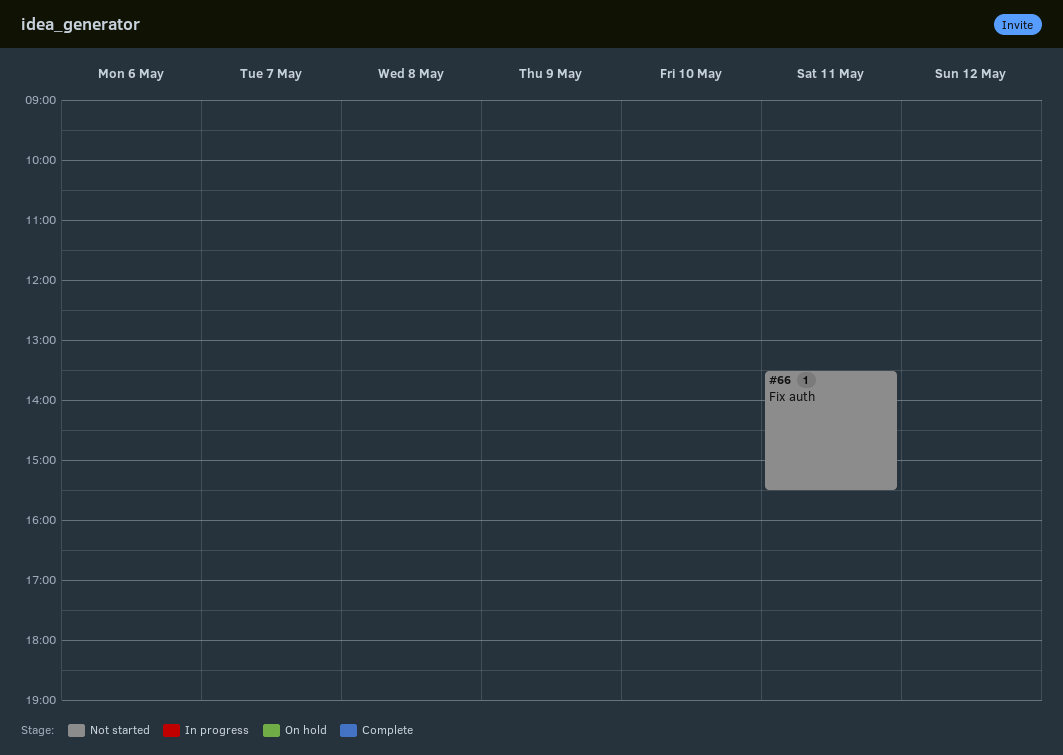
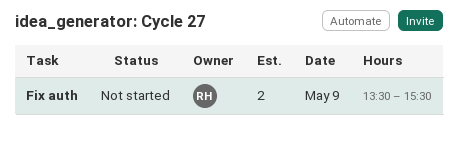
Fix auth, estimate: 1 -> 2
Fix auth, day: May 11 -> May 9

